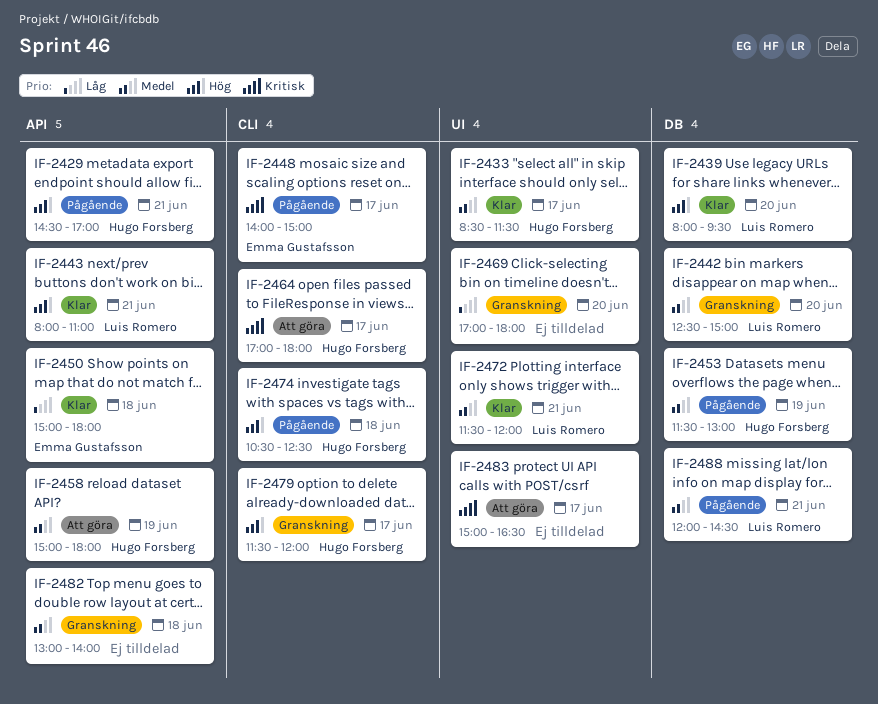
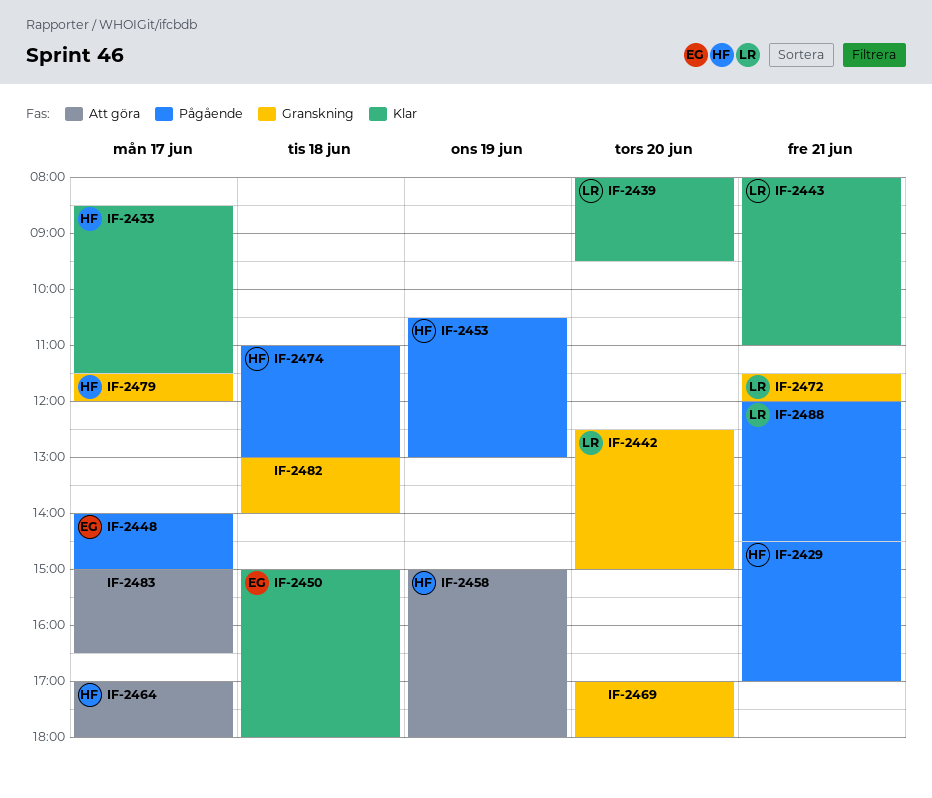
IF-2453, begins: 11:30 -> 10:30
IF-2472, status: Klar -> Granskning
IF-2474, begins: 10:30 -> 11:00
IF-2474, ends: 12:30 -> 13:00

